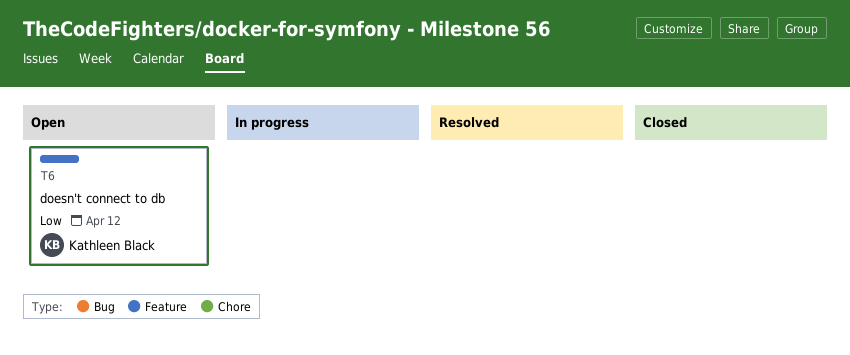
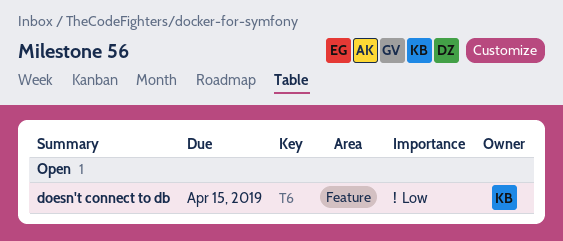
T6, due: Apr 12 -> Apr 15

